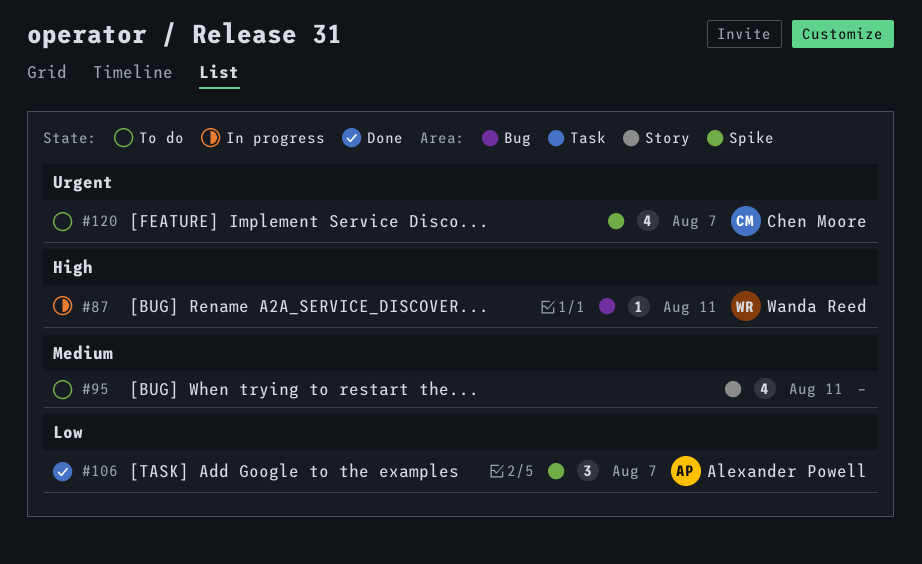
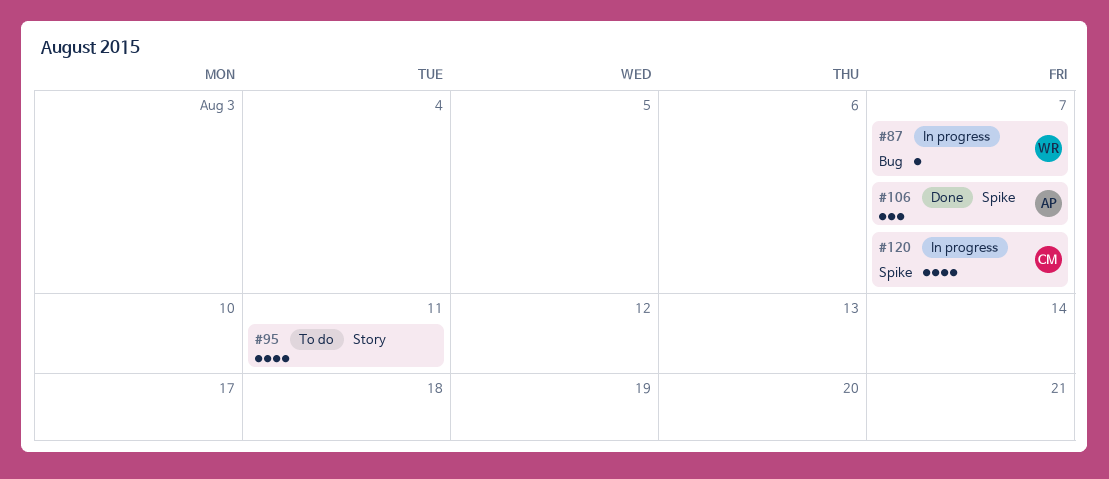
#87, due: Aug 11 -> Aug 7
#120, status: To do -> In progress

